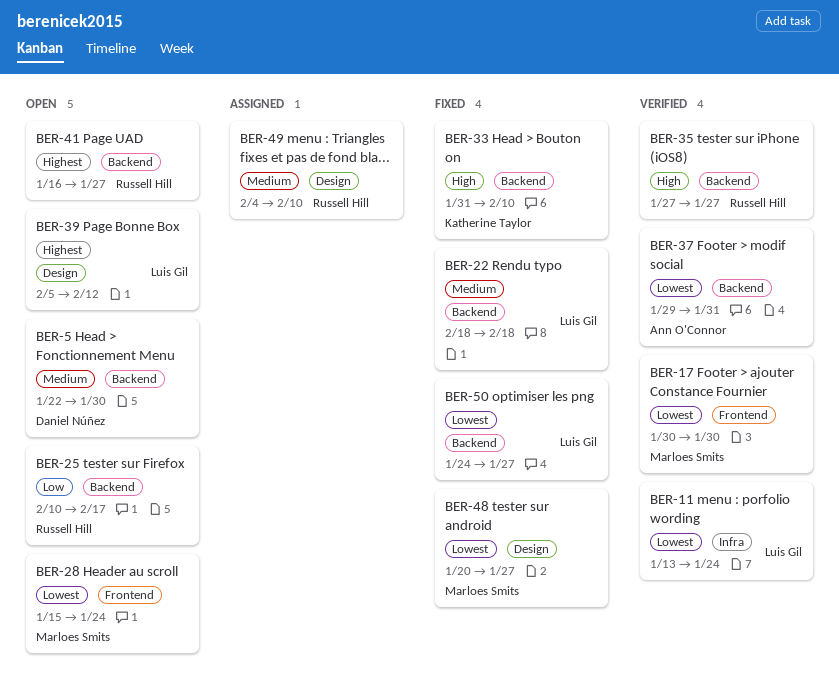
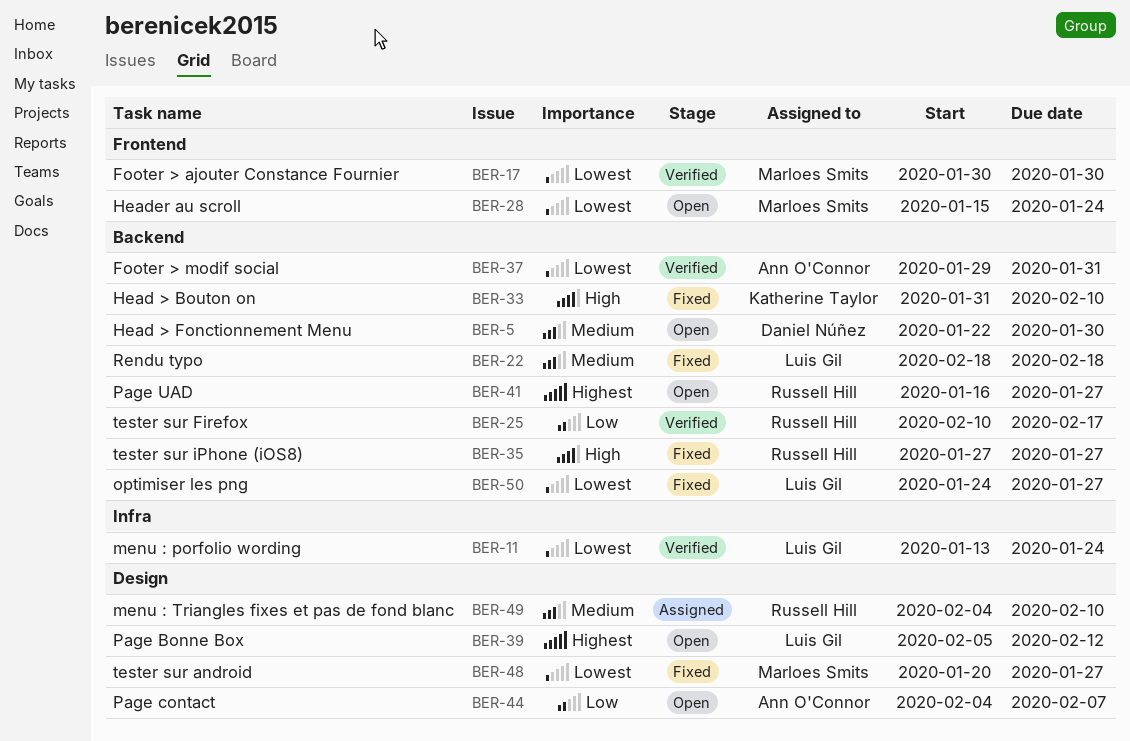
BER-25, status: Open -> Verified
BER-35, status: Verified -> Fixed
BER-44: none -> present

